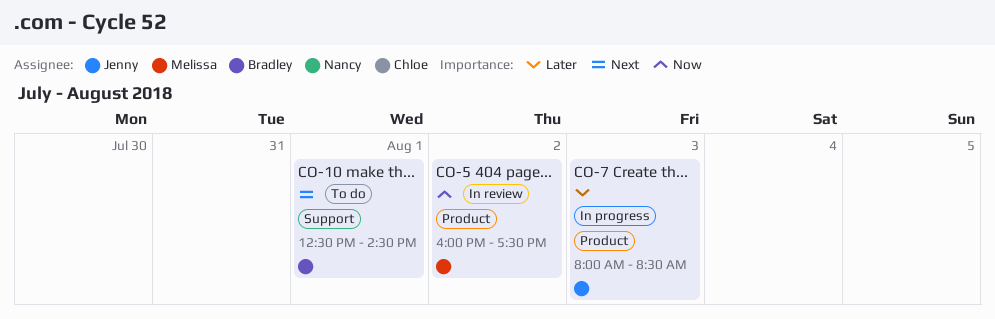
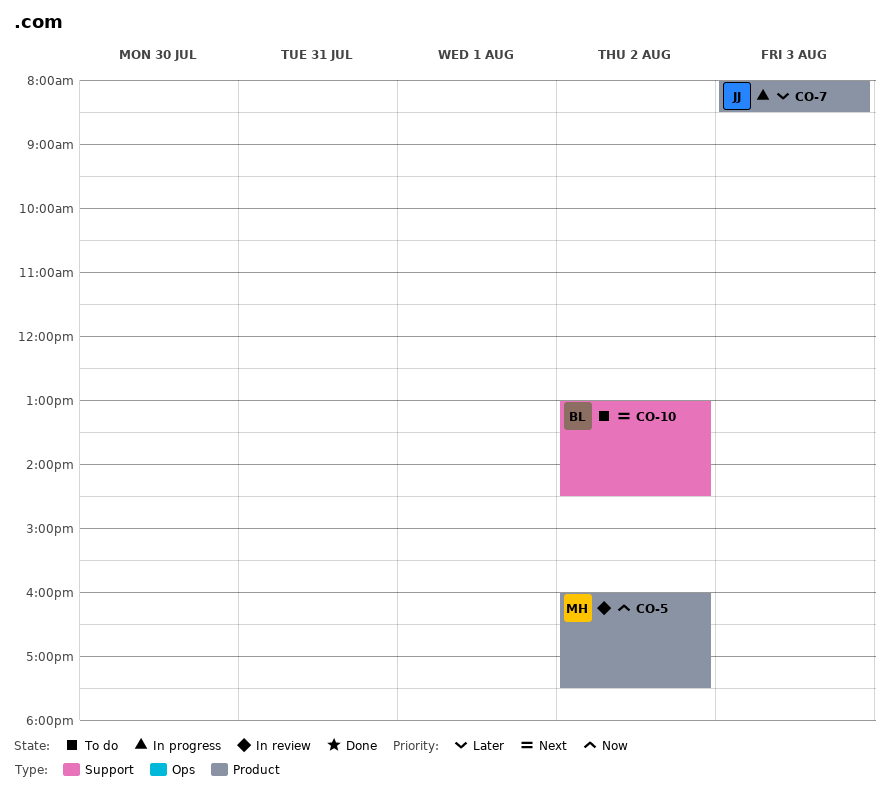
CO-10, day: Aug 1 -> Aug 2
CO-10, begins: 12:30 -> 13:00

